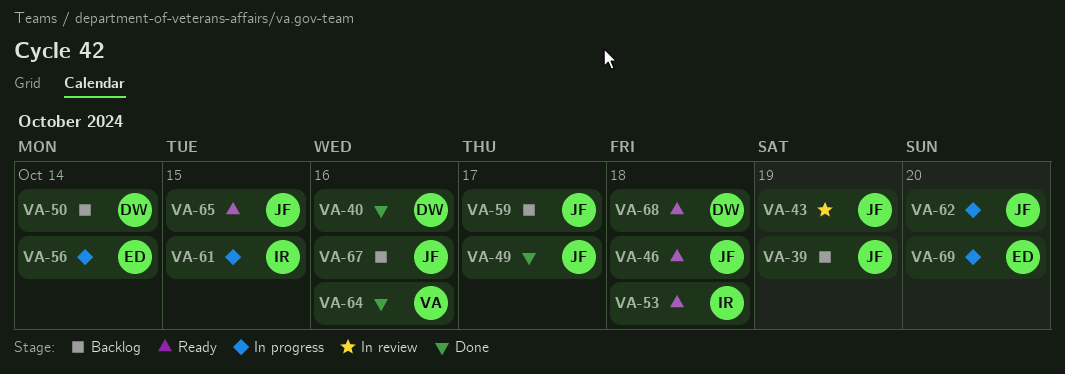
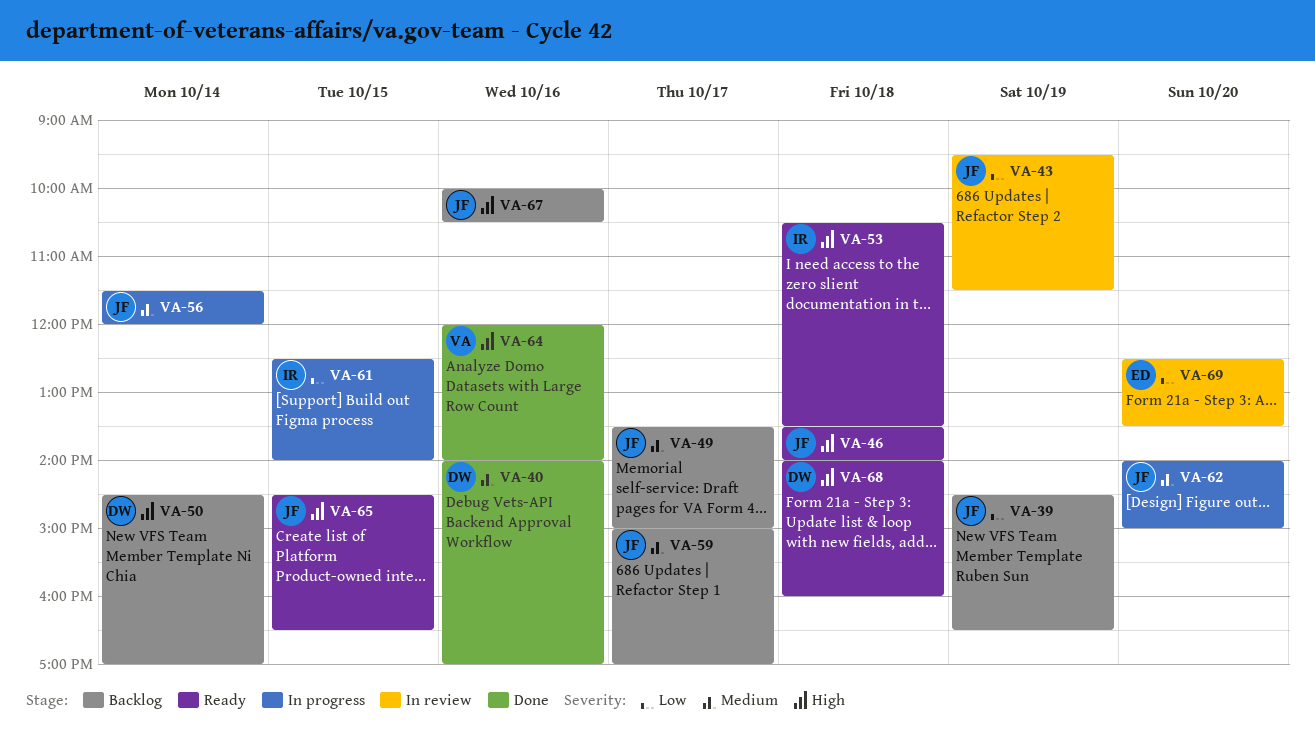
VA-49, status: Done -> Backlog
VA-56, owner: ED -> JF
VA-69, status: In progress -> In review

